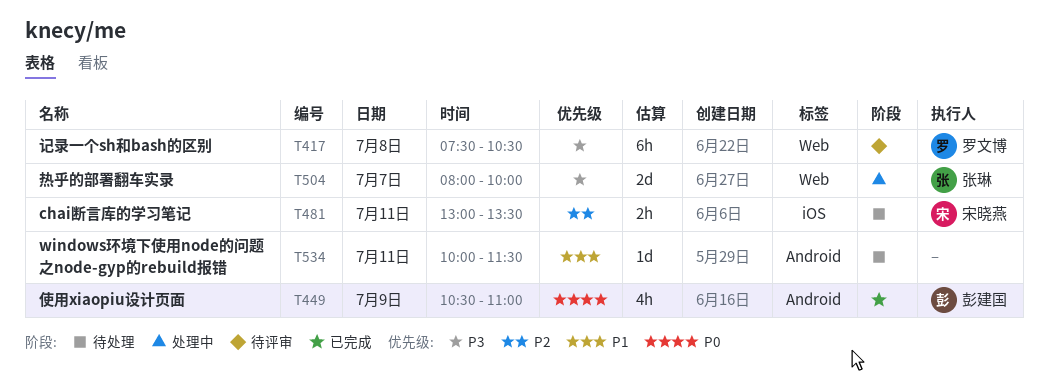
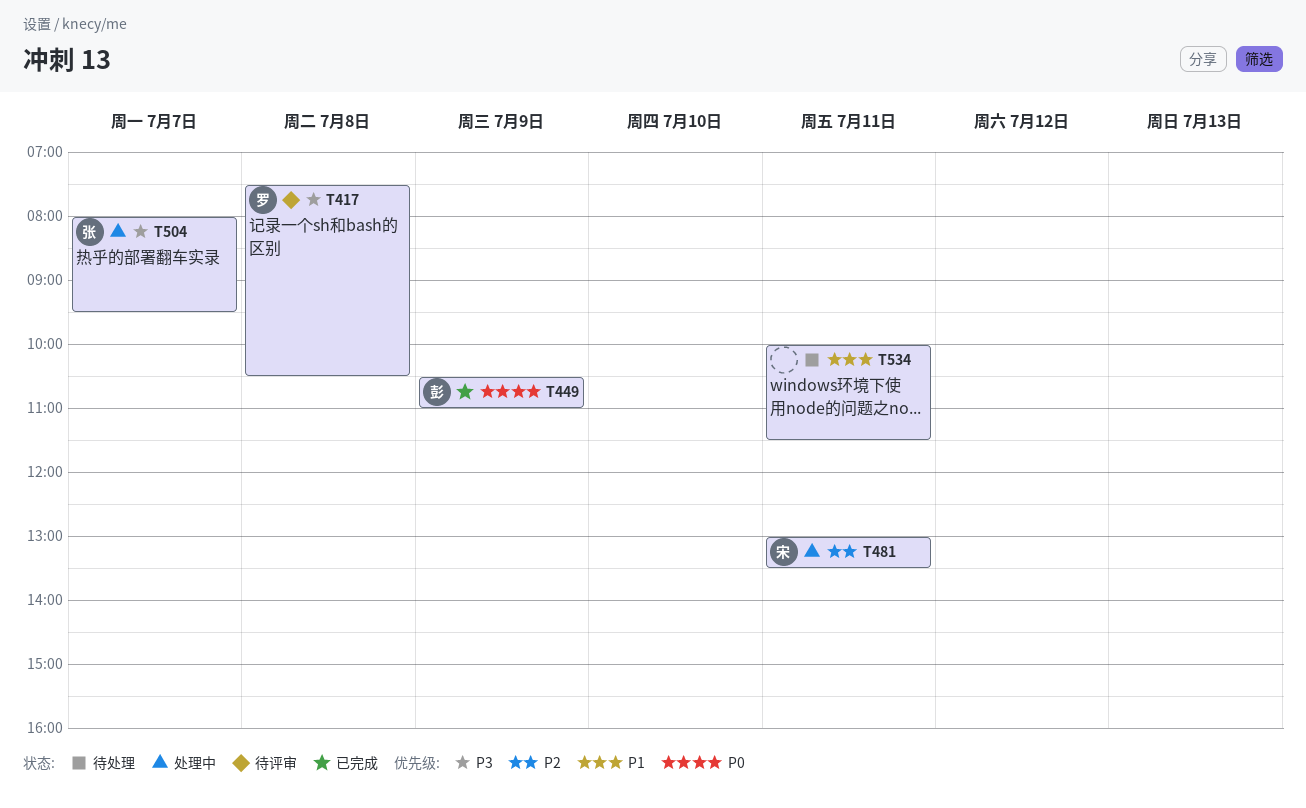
T481, status: 待处理 -> 处理中
T504, ends: 10:00 -> 09:30

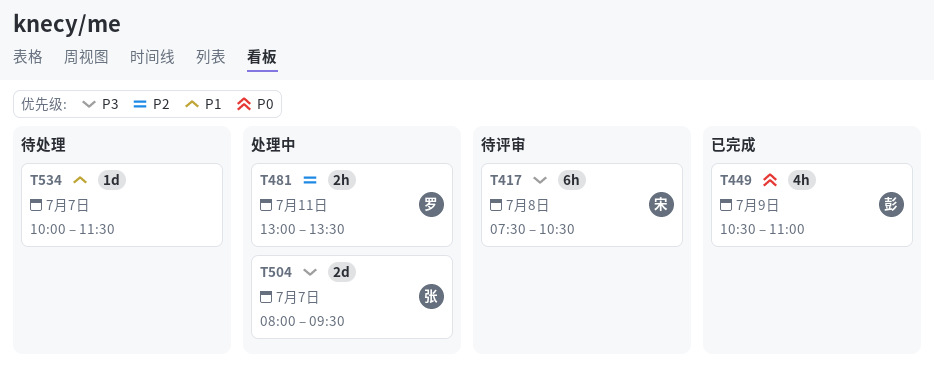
T417, owner: 罗 -> 宋
T481, owner: 宋 -> 罗
T534, day: Jul 11 -> Jul 7

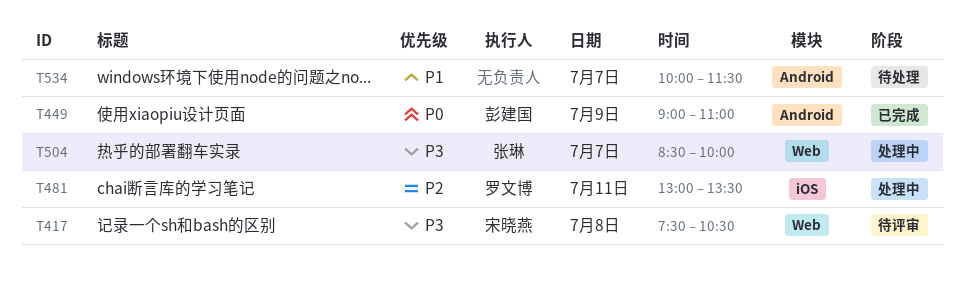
T449, begins: 10:30 -> 09:00
T504, begins: 08:00 -> 08:30
T504, ends: 09:30 -> 10:00

